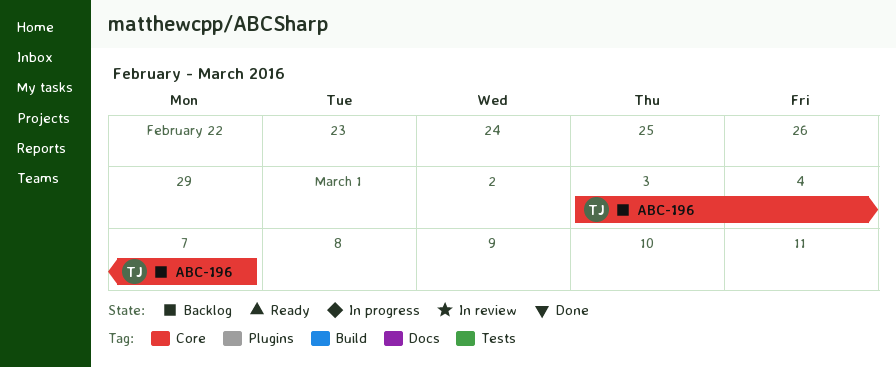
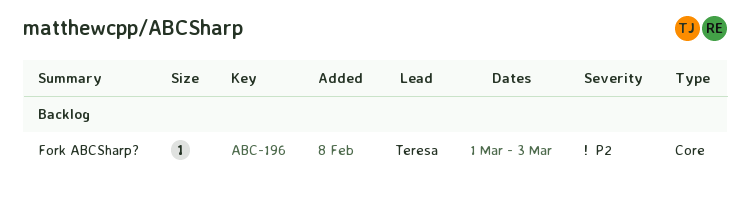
ABC-196, start: Mar 3 -> Mar 1
ABC-196, due: Mar 7 -> Mar 3

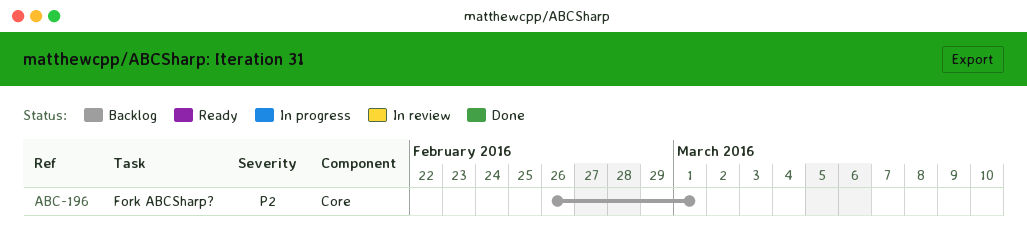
ABC-196, start: Mar 1 -> Feb 26
ABC-196, due: Mar 3 -> Mar 1

